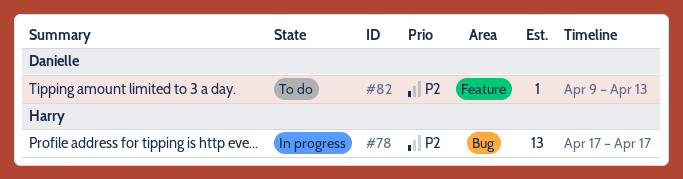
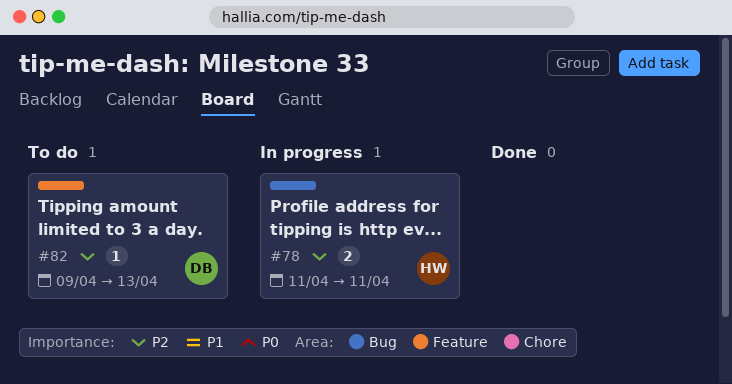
#78, estimate: 13 -> 2
#78, start: Apr 17 -> Apr 11
#78, due: Apr 17 -> Apr 11

